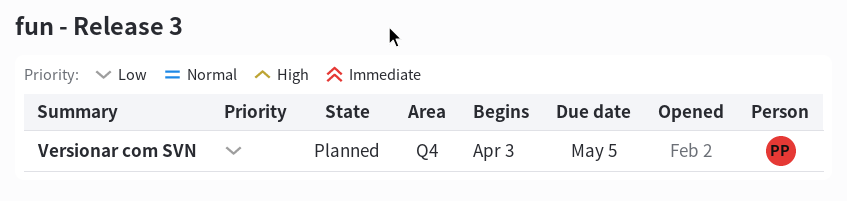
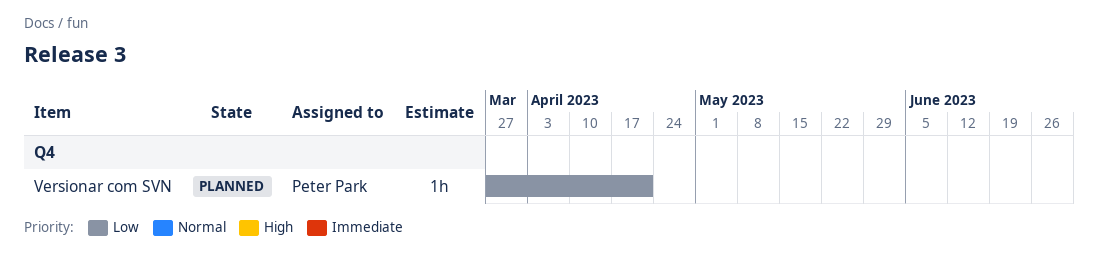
Versionar com SVN, start: Apr 3 -> Mar 27
Versionar com SVN, due: May 5 -> Apr 21

